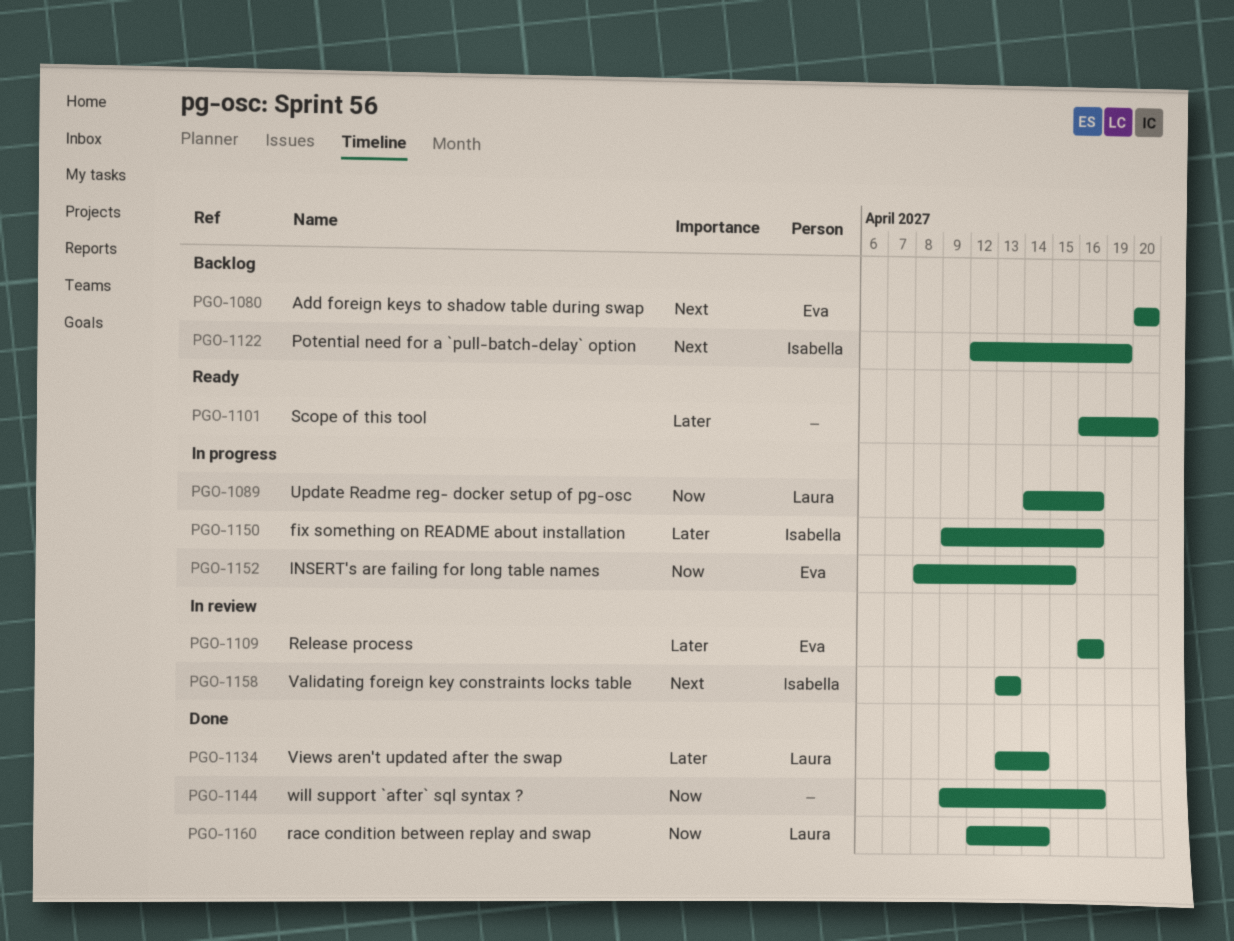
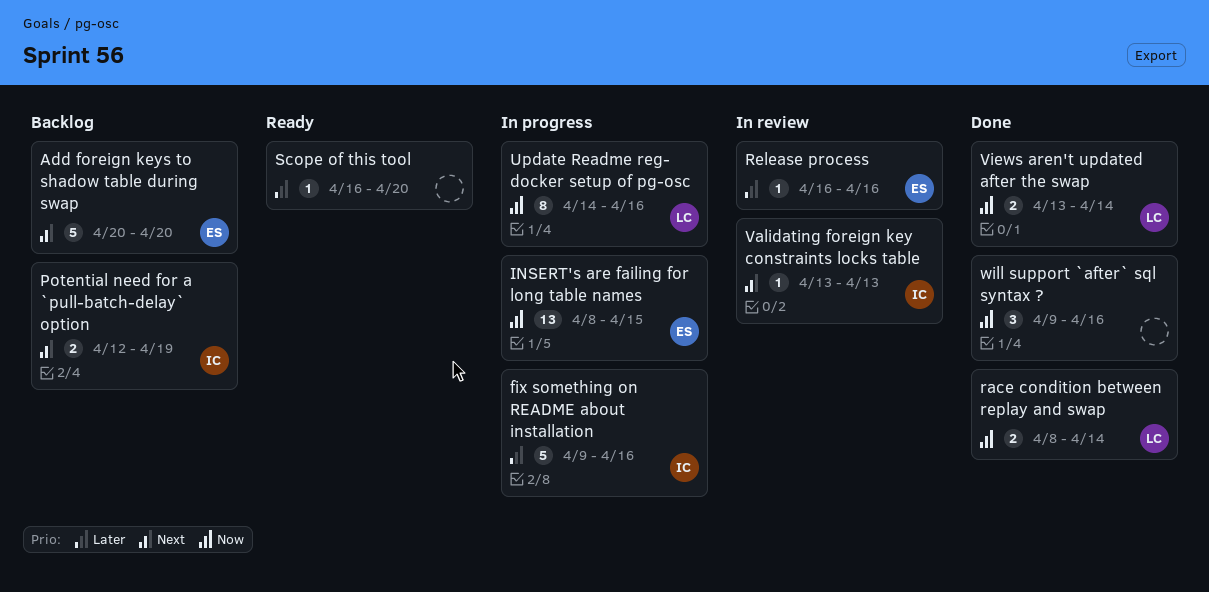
race condition between replay and swap, start: Apr 12 -> Apr 8
Views aren't updated after the swap, priority: Later -> Now

